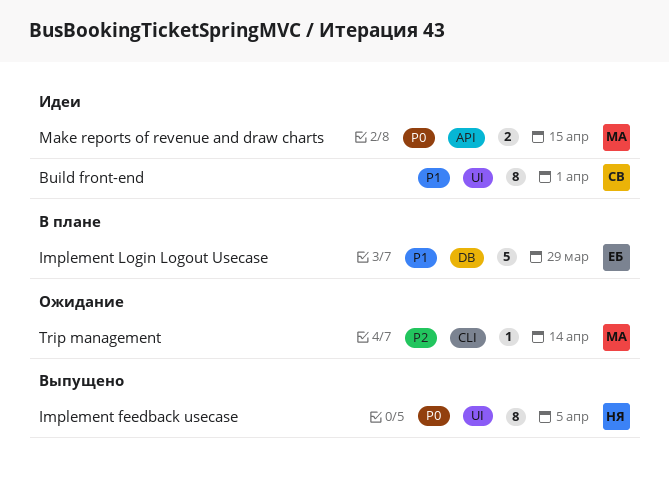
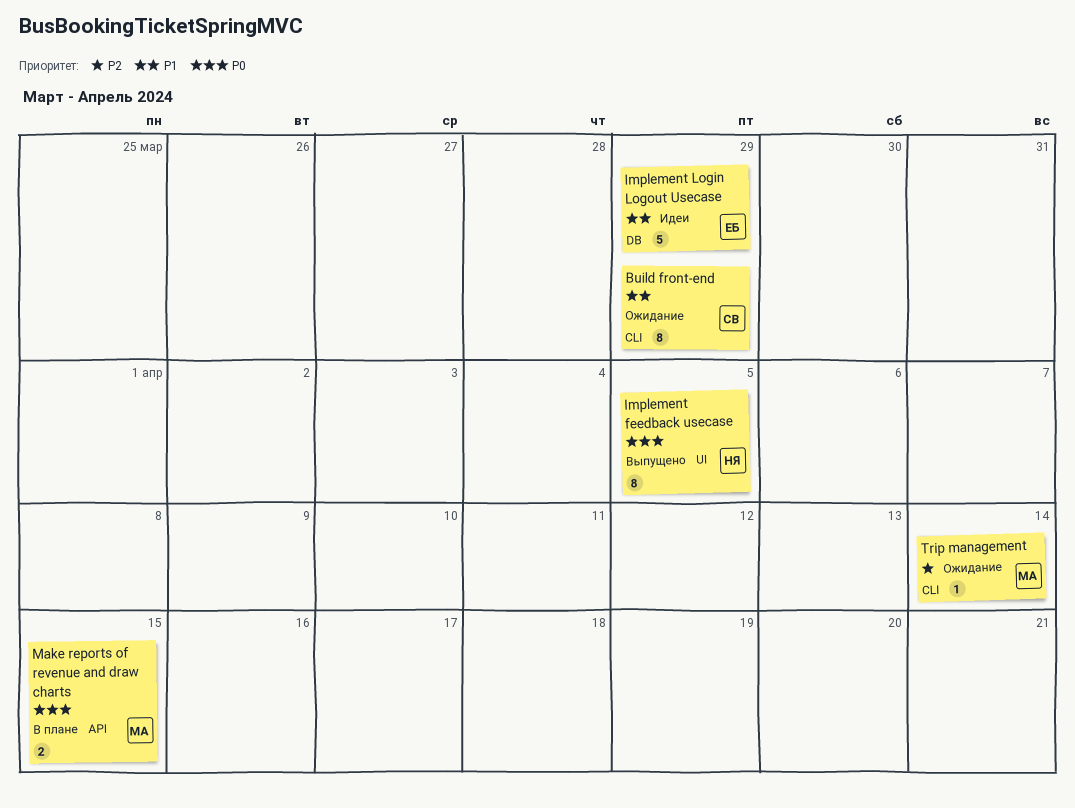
Build front-end, status: Идеи -> Ожидание
Build front-end, label: UI -> CLI
Build front-end, due: Apr 1 -> Mar 29
Implement Login Logout Usecase, status: В плане -> Идеи
Make reports of revenue and draw charts, status: Идеи -> В плане

